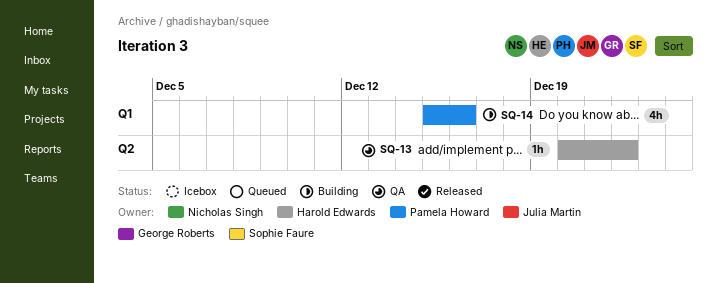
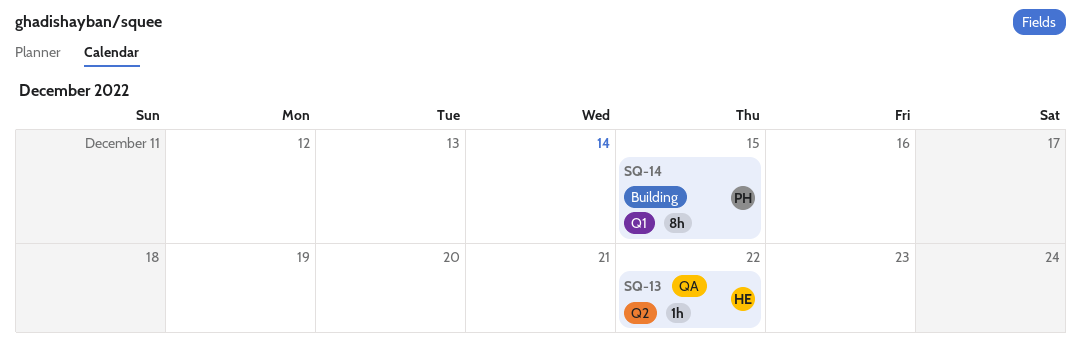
SQ-14, estimate: 4h -> 8h
SQ-14, due: Dec 16 -> Dec 15

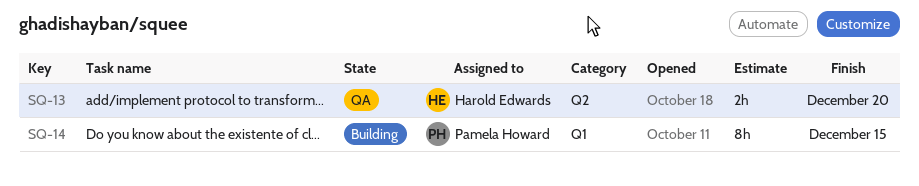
SQ-13, estimate: 1h -> 2h
SQ-13, due: Dec 22 -> Dec 20

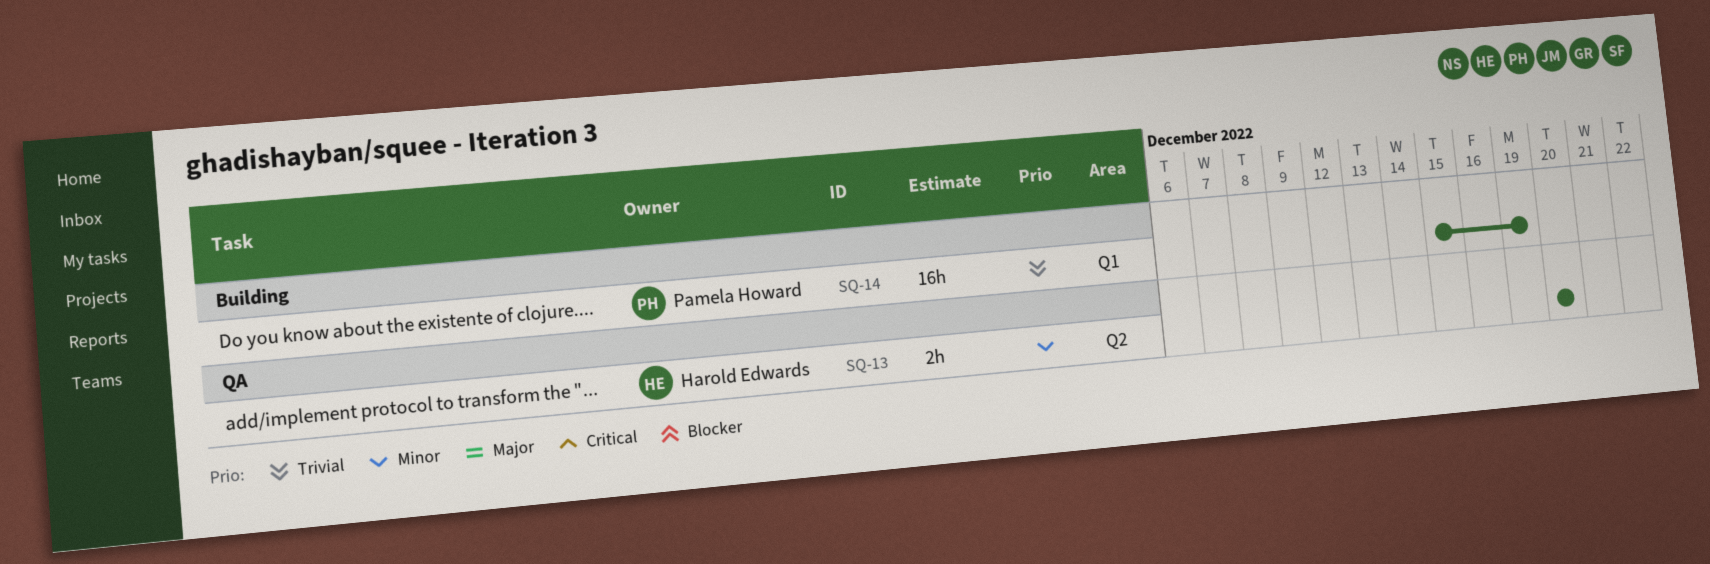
SQ-14, estimate: 8h -> 16h
SQ-14, due: Dec 15 -> Dec 19

